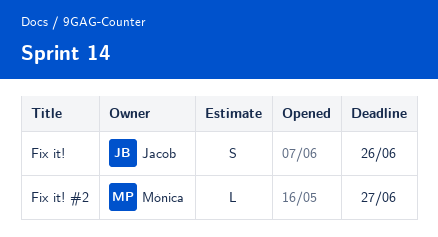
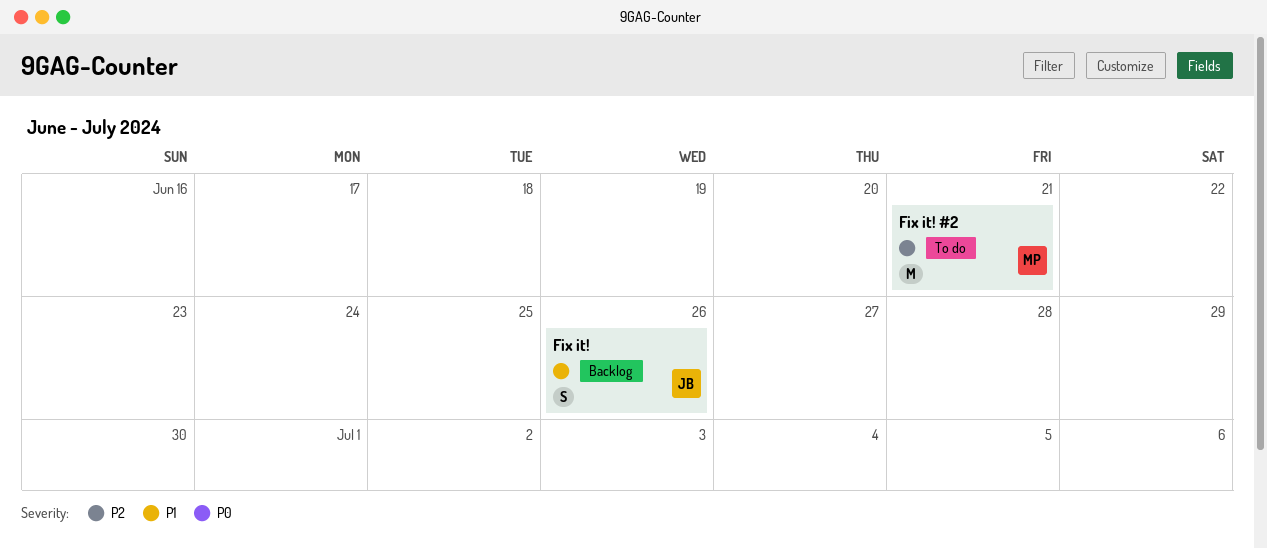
Fix it! #2, estimate: L -> M
Fix it! #2, due: Jun 27 -> Jun 21

